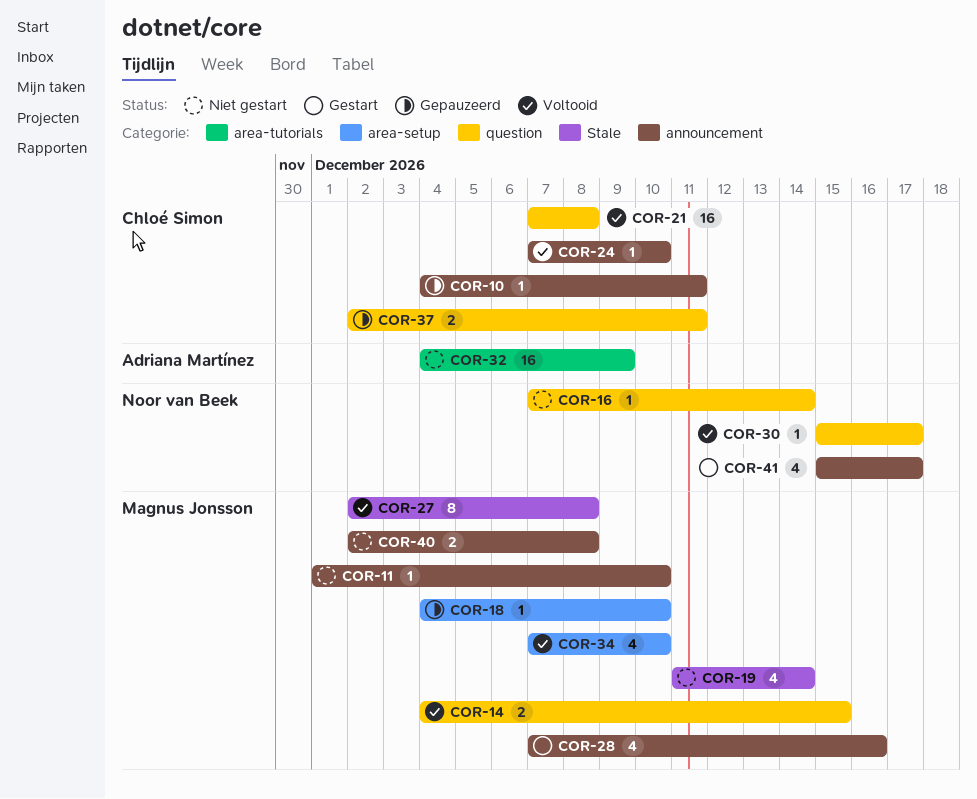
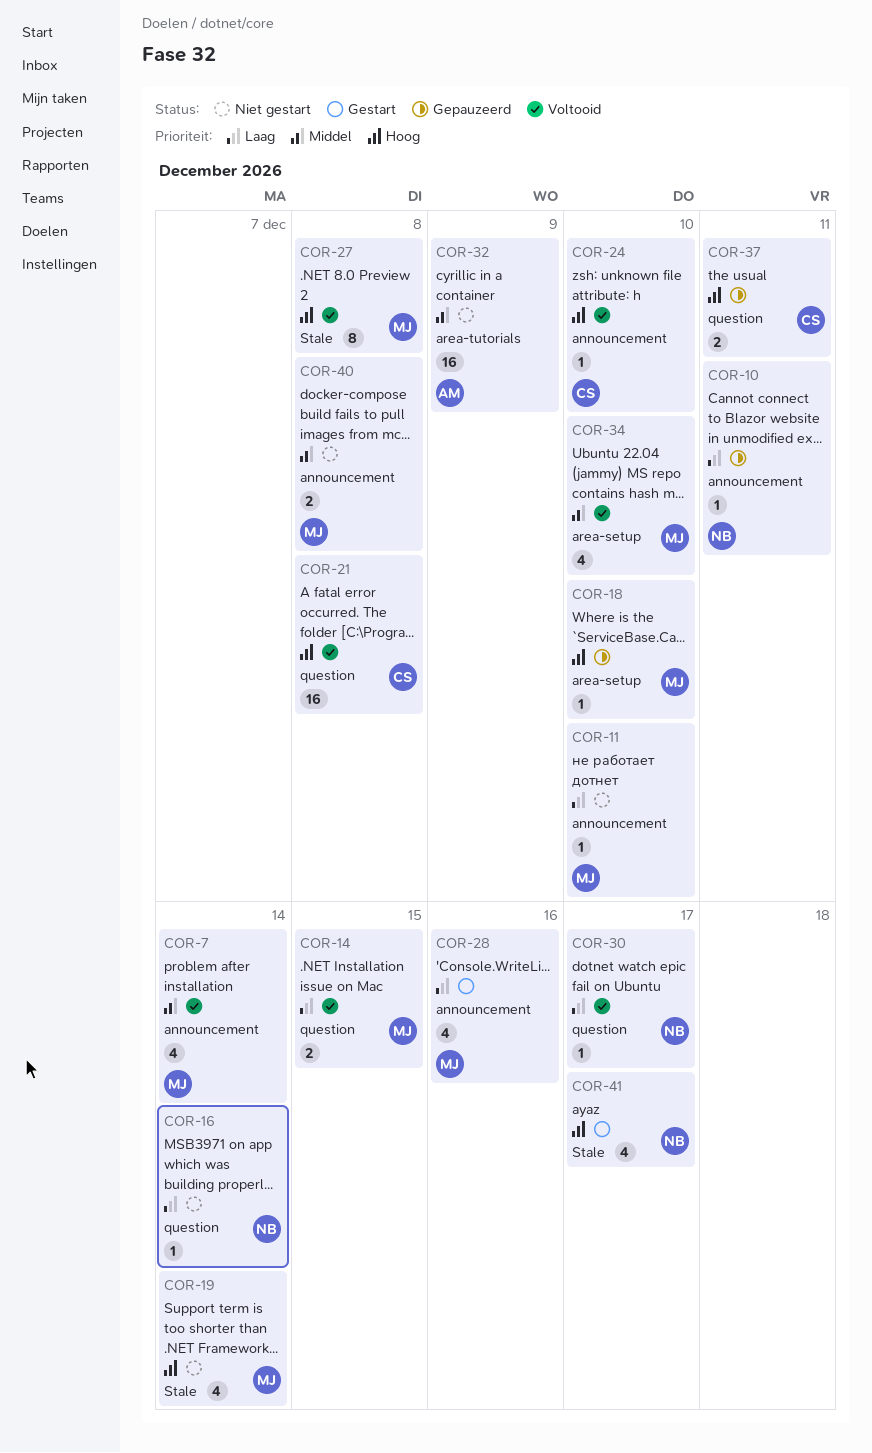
COR-7: none -> present
COR-10, owner: Chloé Simon -> Noor van Beek
COR-41, label: announcement -> Stale

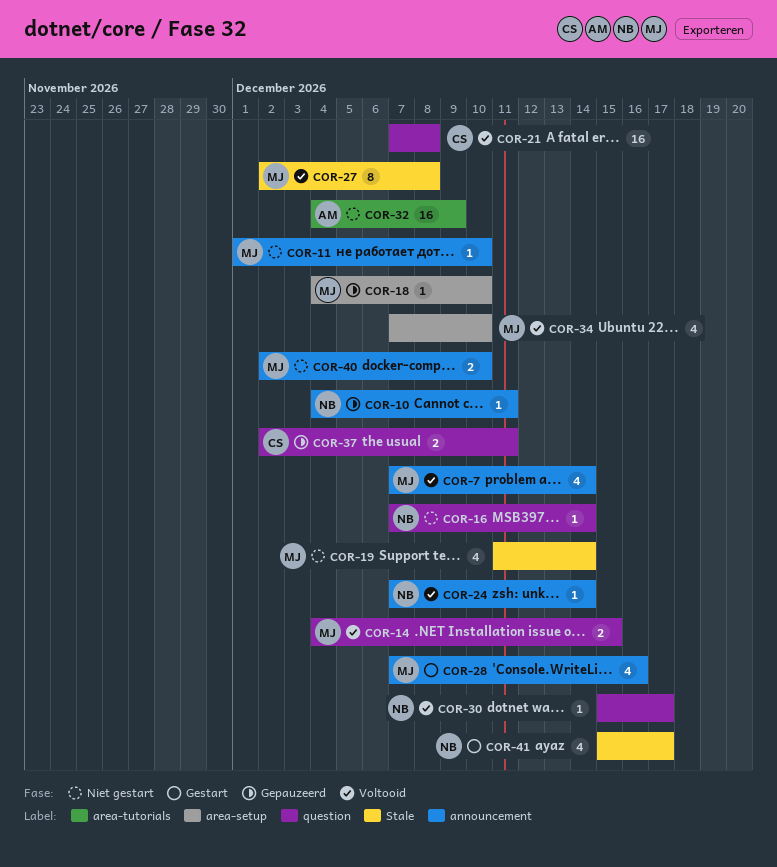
COR-24, owner: CS -> NB
COR-24, due: Dec 10 -> Dec 14
COR-40, due: Dec 8 -> Dec 10

